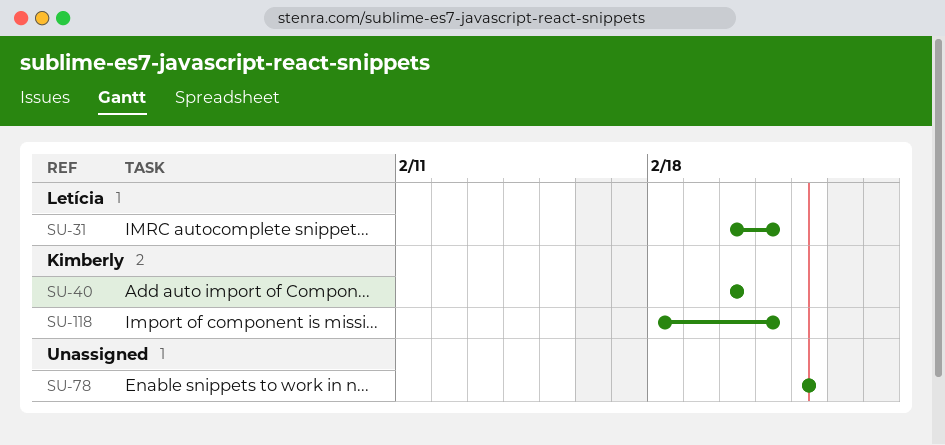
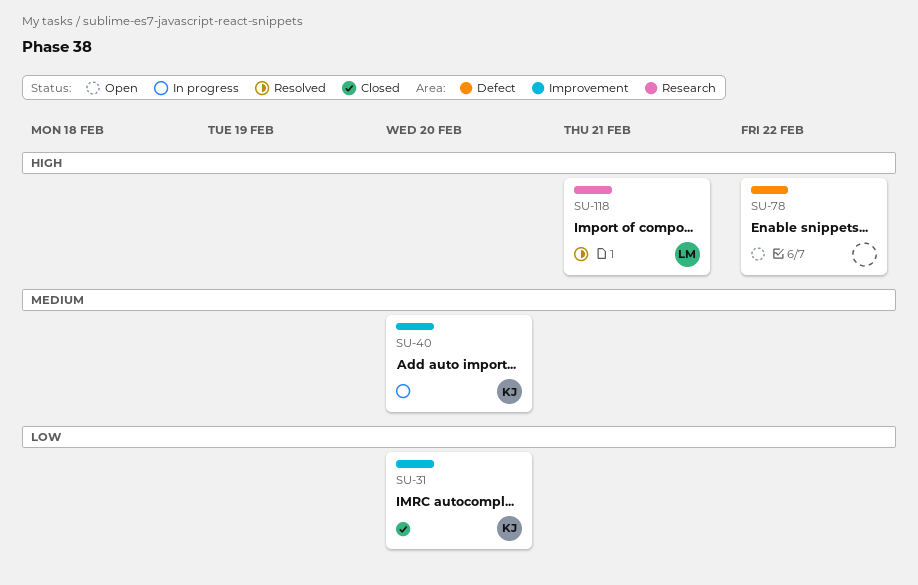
SU-31, owner: Letícia -> Kimberly
SU-31, due: Feb 21 -> Feb 20
SU-118, owner: Kimberly -> Letícia

